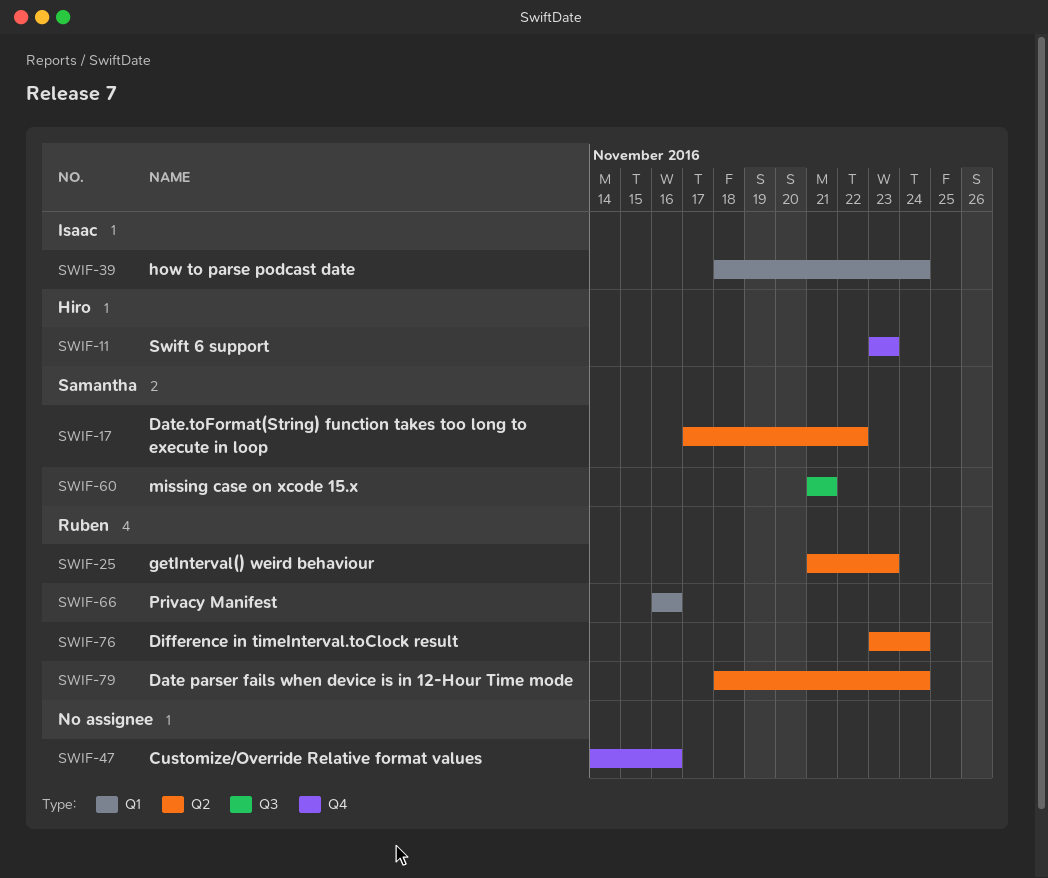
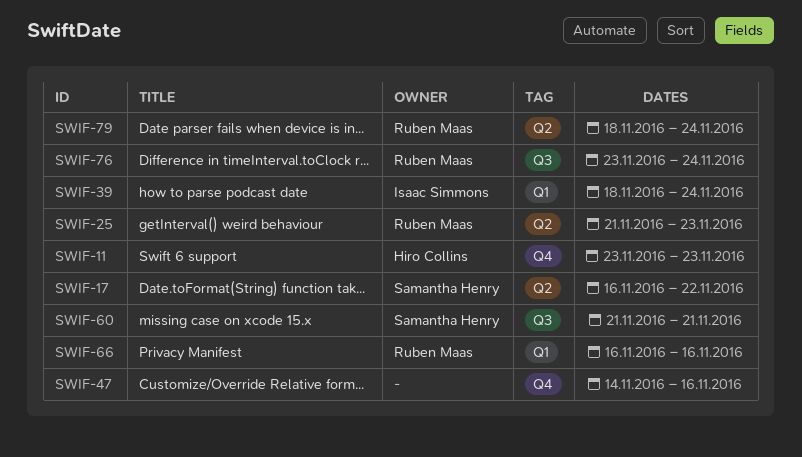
SWIF-17, start: Nov 17 -> Nov 16
SWIF-76, label: Q2 -> Q3

